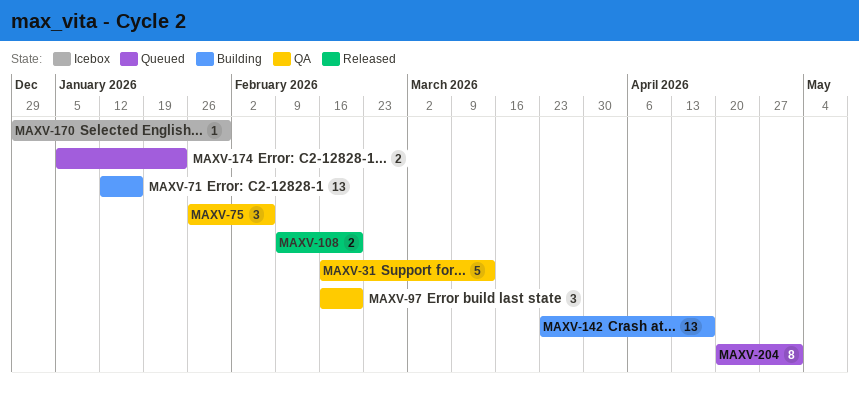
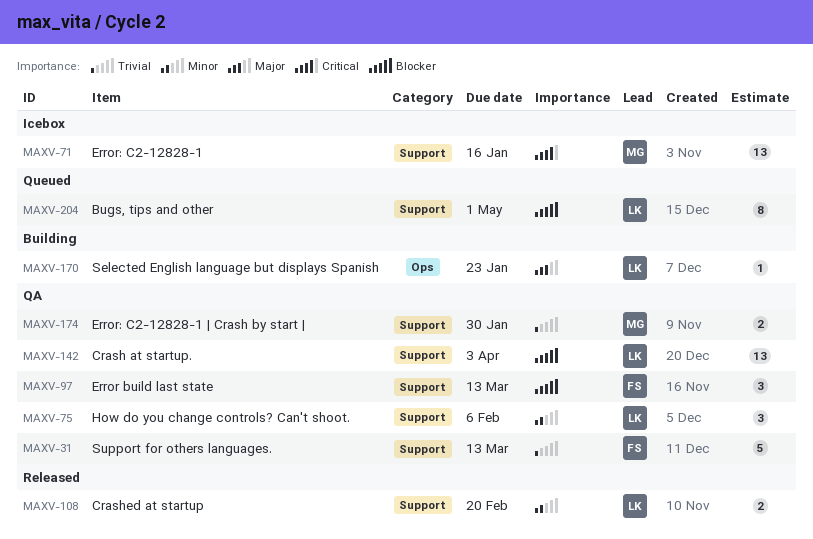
MAXV-71, status: Building -> Icebox
MAXV-97, due: Feb 20 -> Mar 13
MAXV-142, status: Building -> QA
MAXV-142, due: Apr 17 -> Apr 3
MAXV-170, status: Icebox -> Building
MAXV-170, due: Jan 30 -> Jan 23
MAXV-174, status: Queued -> QA
MAXV-174, due: Jan 23 -> Jan 30

